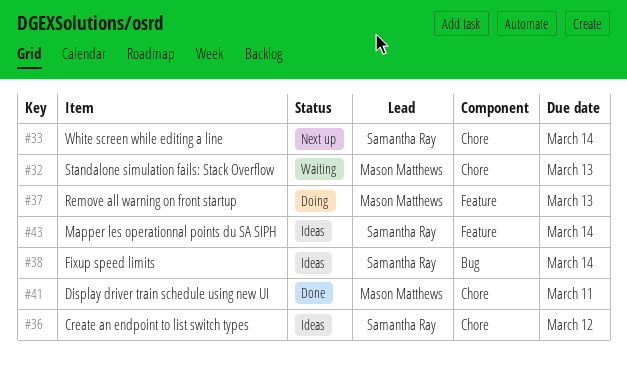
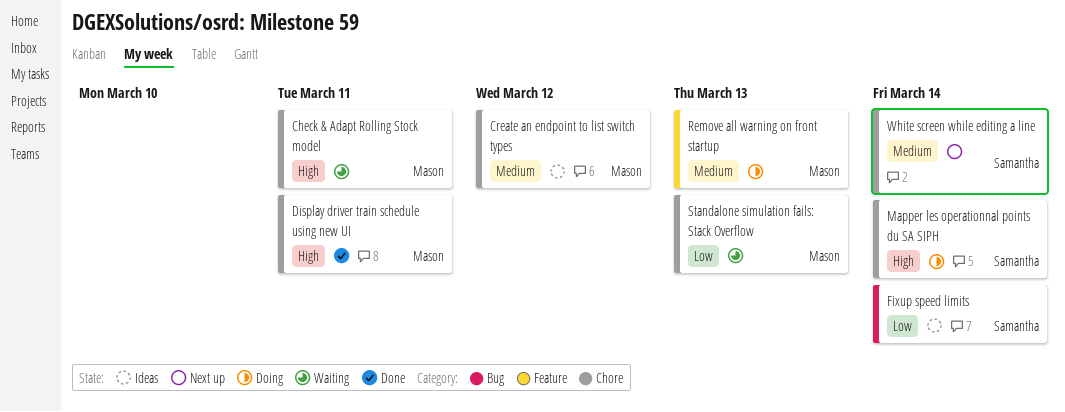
Check & Adapt Rolling Stock model: none -> present
Create an endpoint to list switch types, owner: Samantha Ray -> Mason Matthews
Mapper les operationnal points du SA SIPH, status: Ideas -> Doing
Mapper les operationnal points du SA SIPH, label: Feature -> Chore

